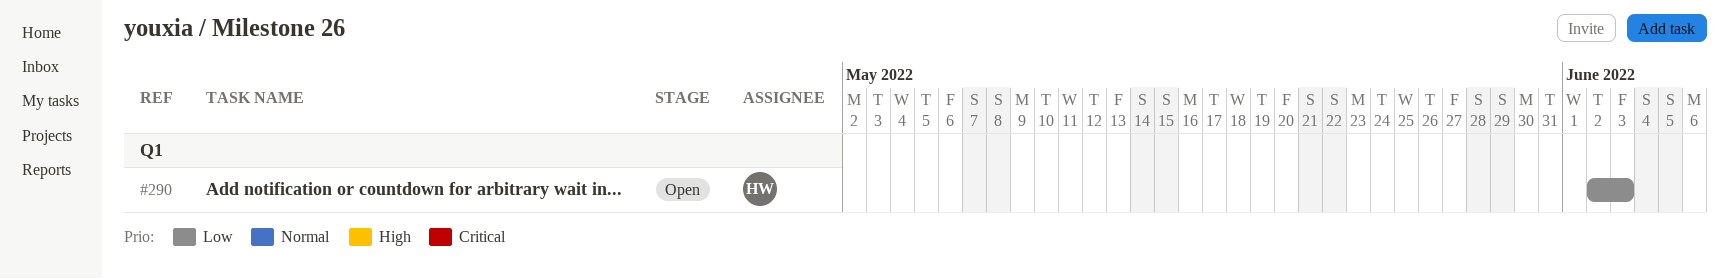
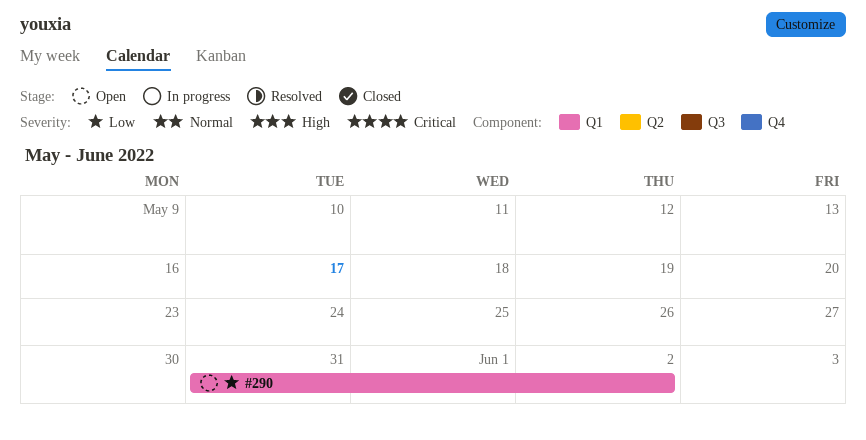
#290, start: Jun 2 -> May 31
#290, due: Jun 3 -> Jun 2

